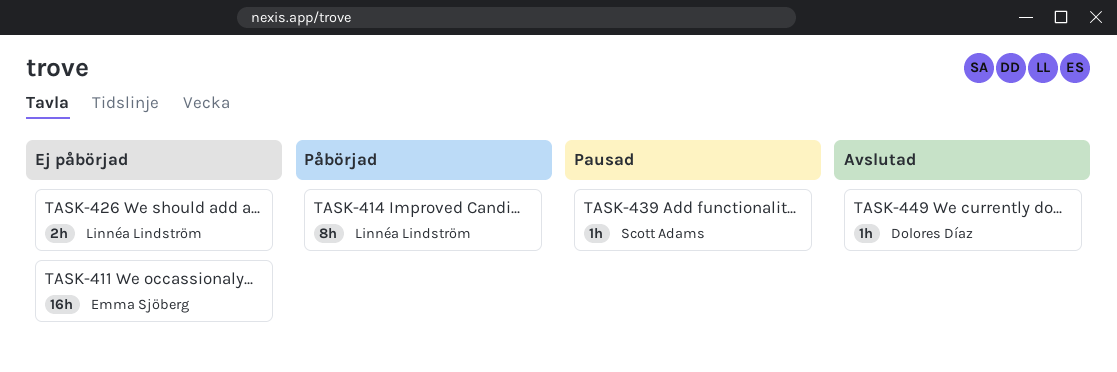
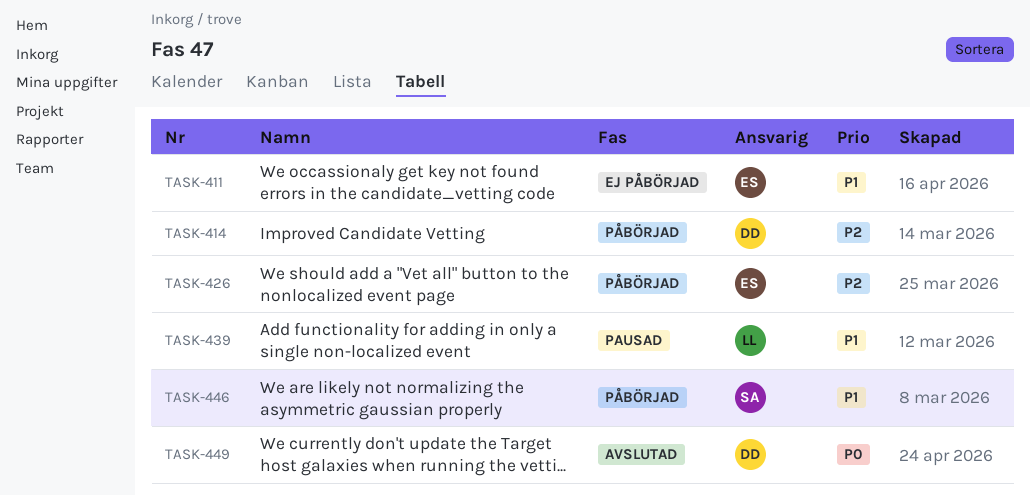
TASK-414, owner: Linnéa Lindström -> Dolores Díaz
TASK-426, status: Ej påbörjad -> Påbörjad
TASK-426, owner: Linnéa Lindström -> Emma Sjöberg
TASK-439, owner: Scott Adams -> Linnéa Lindström
TASK-446: none -> present

